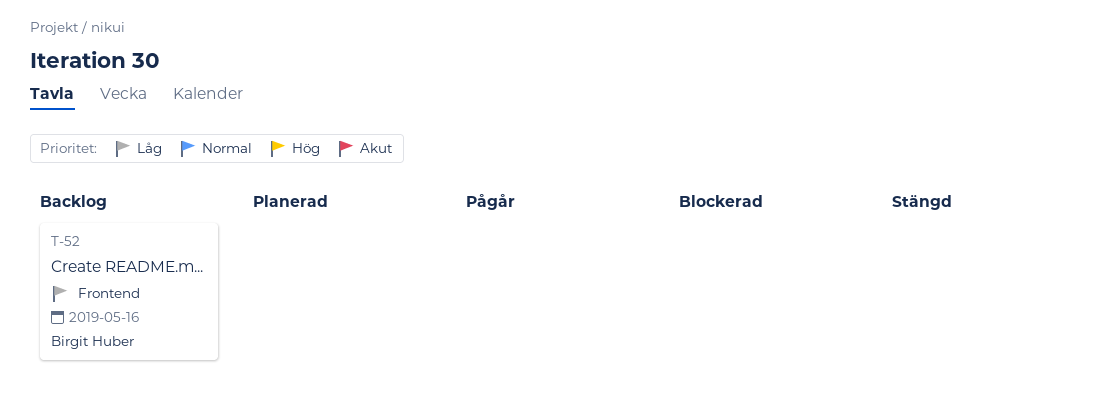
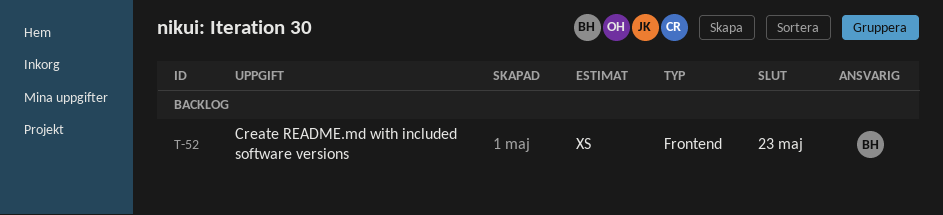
T-52, due: May 16 -> May 23

